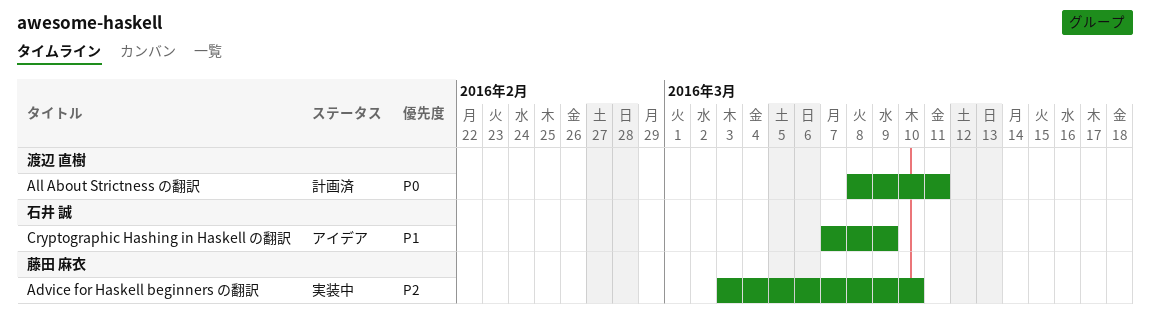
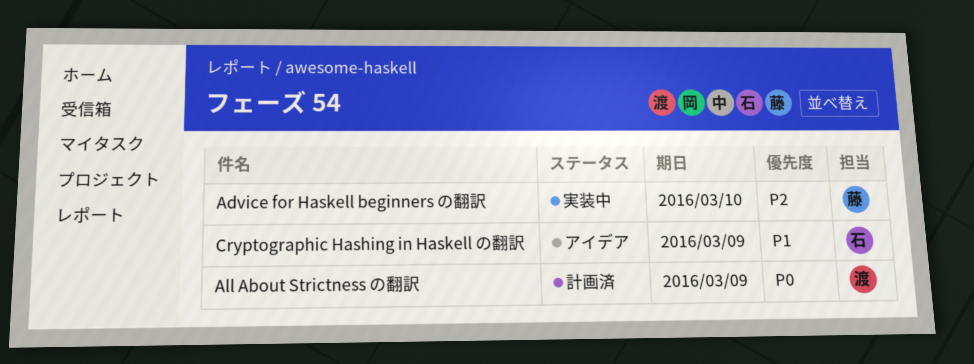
All About Strictness の翻訳, due: Mar 11 -> Mar 9

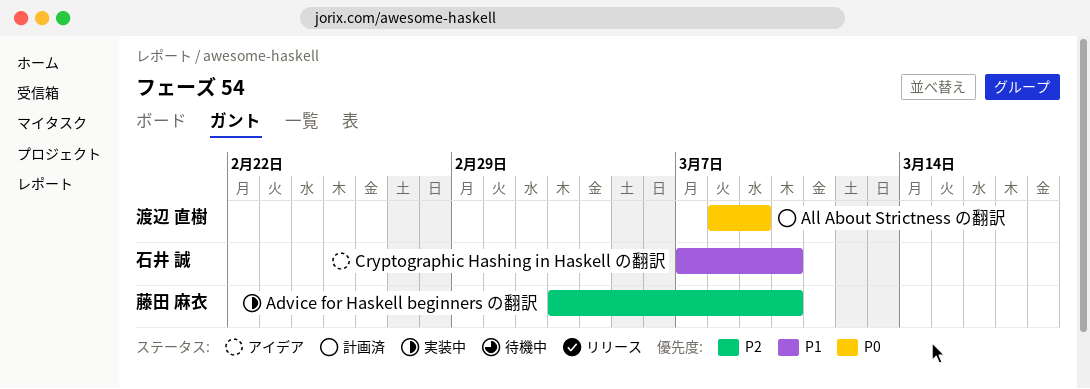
Cryptographic Hashing in Haskell の翻訳, due: Mar 9 -> Mar 10

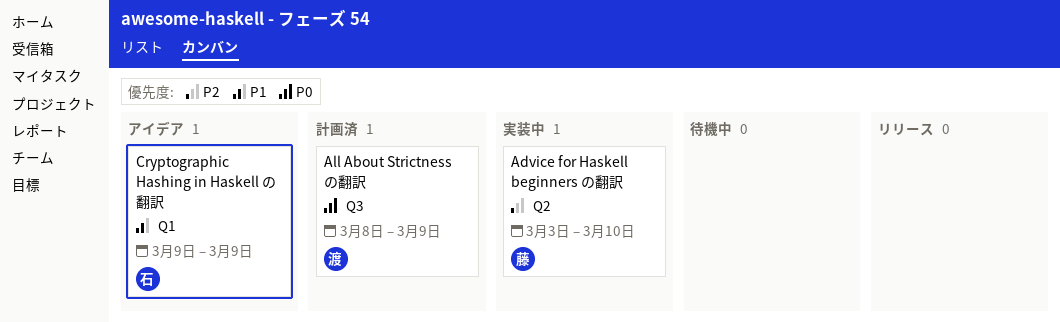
Cryptographic Hashing in Haskell の翻訳, start: Mar 7 -> Mar 9
Cryptographic Hashing in Haskell の翻訳, due: Mar 10 -> Mar 9

